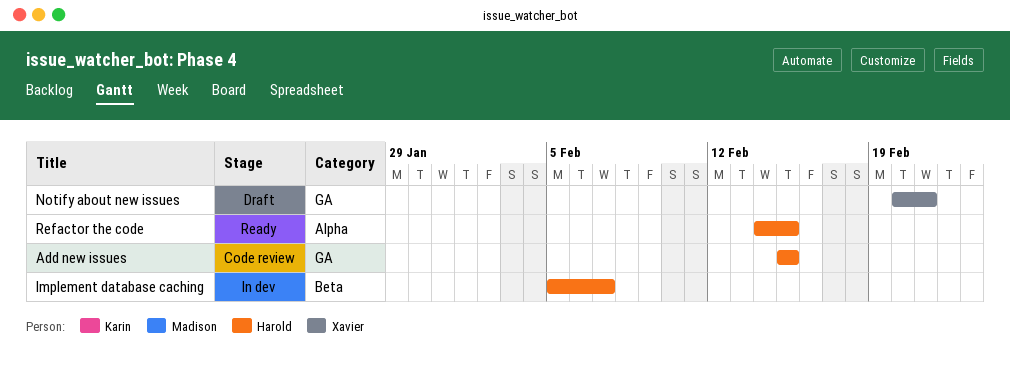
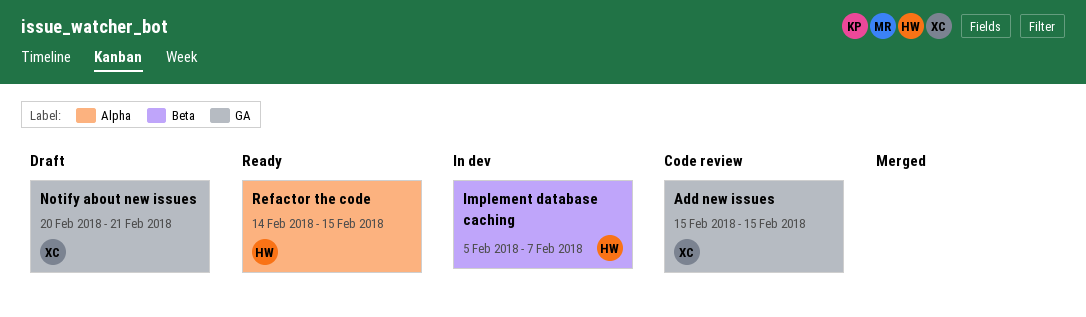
Add new issues, owner: Harold -> Xavier

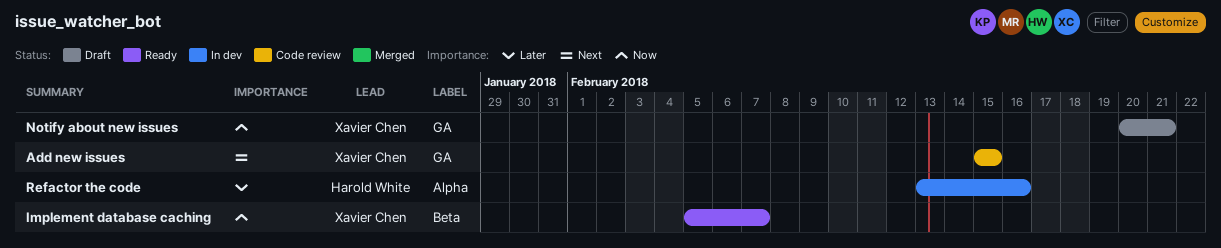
Implement database caching, status: In dev -> Ready
Implement database caching, owner: Harold White -> Xavier Chen
Refactor the code, status: Ready -> In dev
Refactor the code, start: Feb 14 -> Feb 13
Refactor the code, due: Feb 15 -> Feb 16

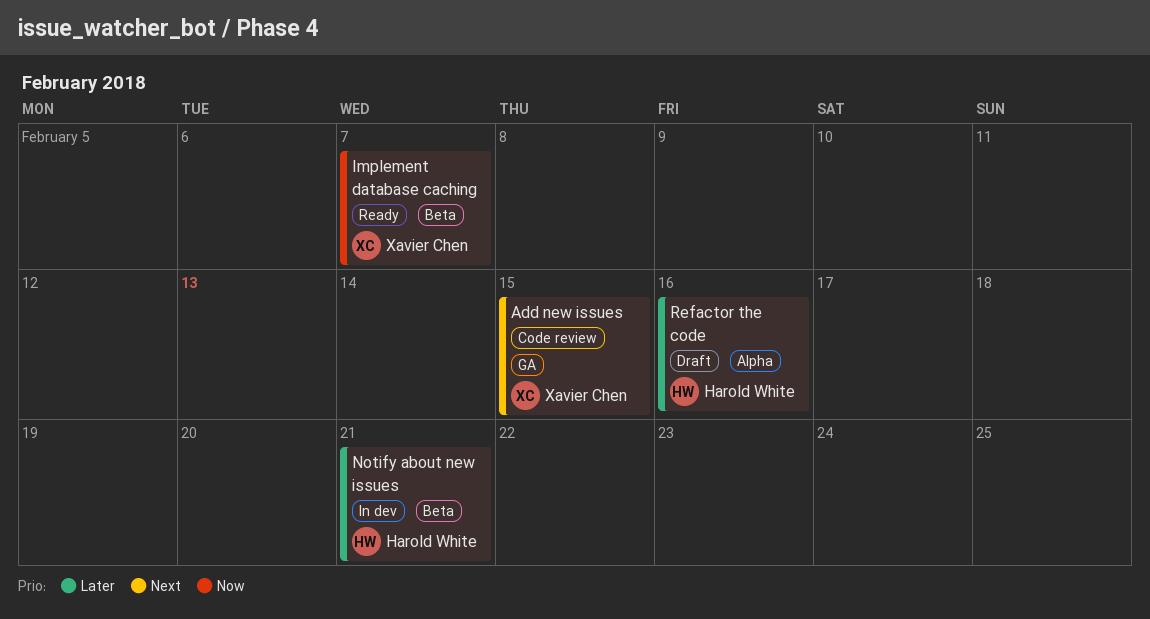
Notify about new issues, status: Draft -> In dev
Notify about new issues, owner: Xavier Chen -> Harold White
Notify about new issues, priority: Now -> Later
Notify about new issues, label: GA -> Beta
Refactor the code, status: In dev -> Draft

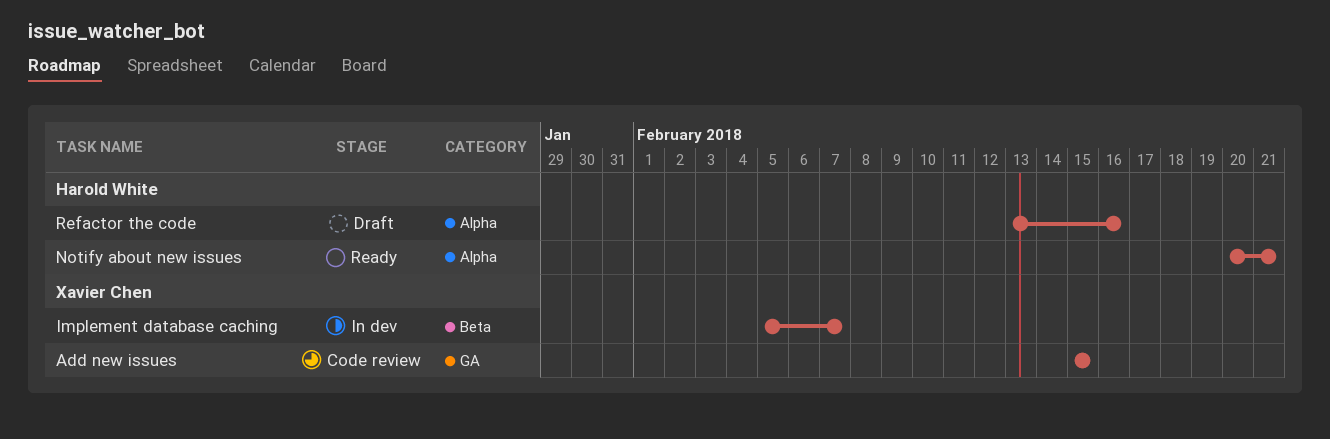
Implement database caching, status: Ready -> In dev
Notify about new issues, status: In dev -> Ready
Notify about new issues, label: Beta -> Alpha

